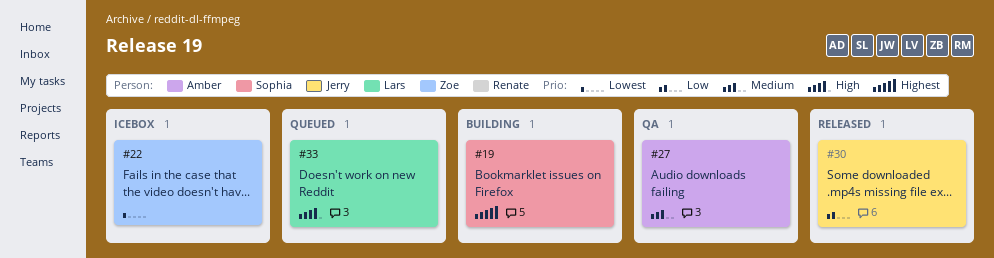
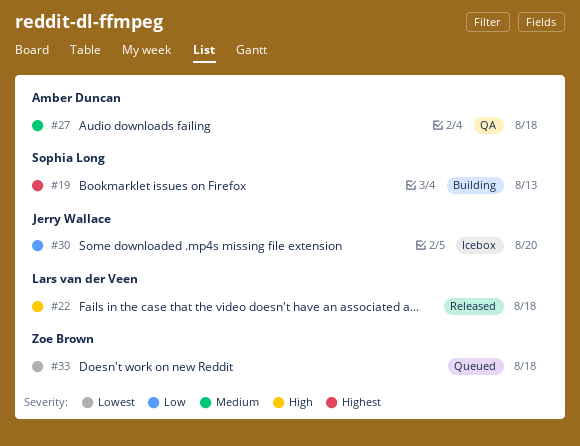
#22, status: Icebox -> Released
#22, owner: Zoe Brown -> Lars van der Veen
#22, priority: Lowest -> High
#30, status: Released -> Icebox
#33, owner: Lars van der Veen -> Zoe Brown
#33, priority: High -> Lowest

